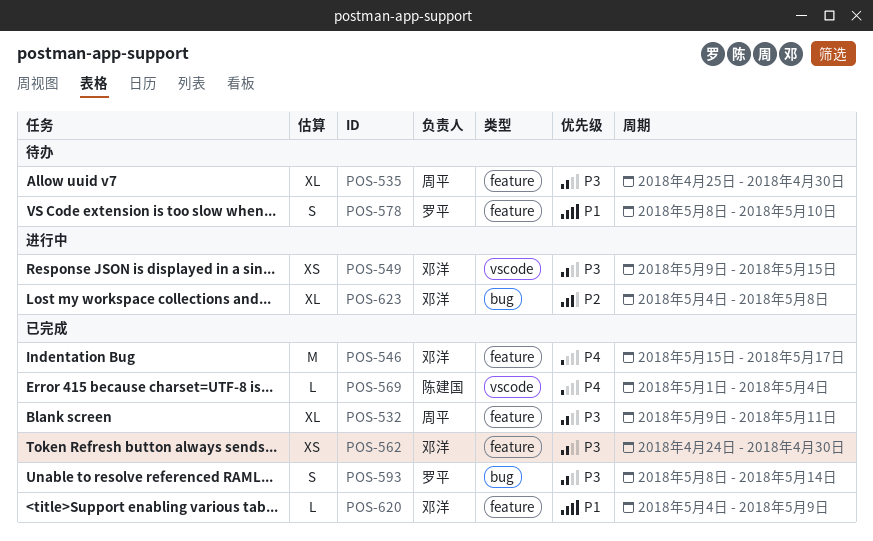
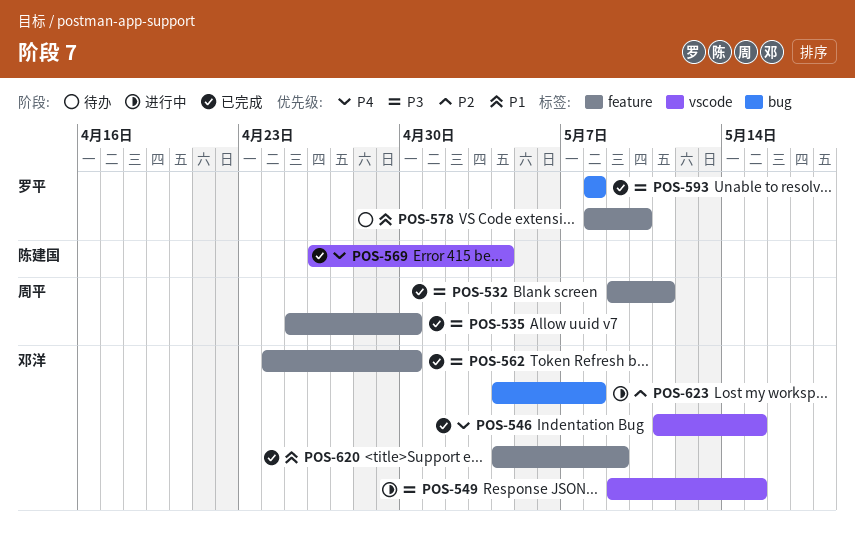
POS-535, status: 待办 -> 已完成
POS-546, label: feature -> vscode
POS-546, start: May 15 -> May 11
POS-546, due: May 17 -> May 15
POS-569, start: May 1 -> Apr 26
POS-593, due: May 14 -> May 8

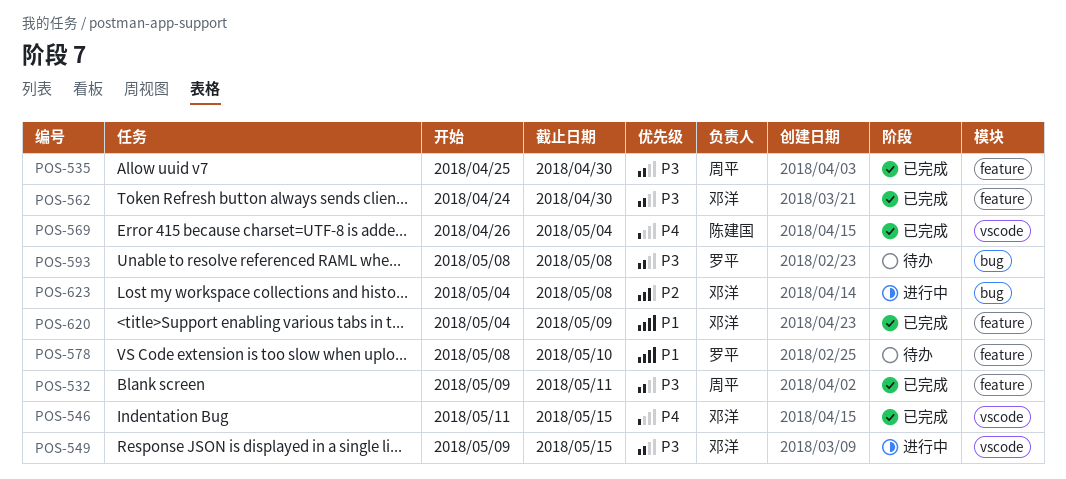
POS-593, status: 已完成 -> 待办

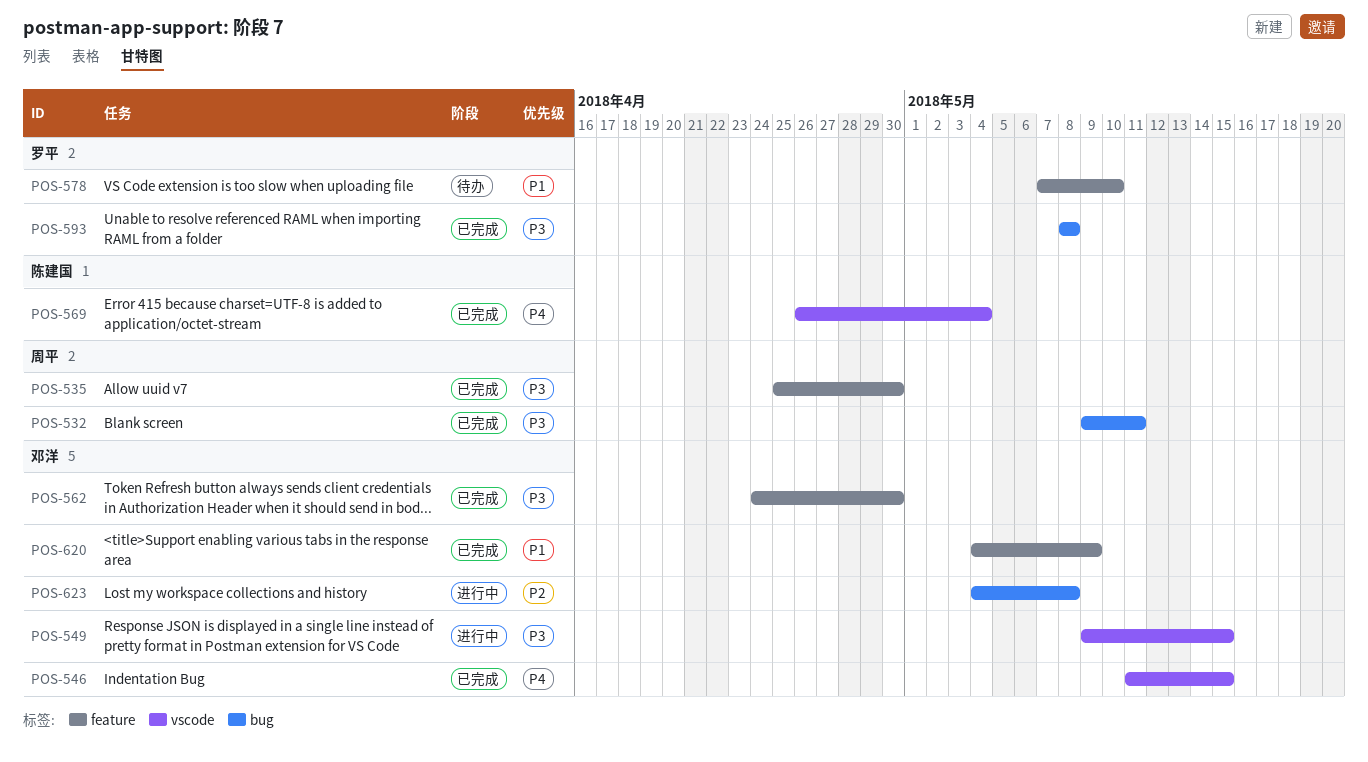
POS-532, label: feature -> bug
POS-578, start: May 8 -> May 7
POS-593, status: 待办 -> 已完成

